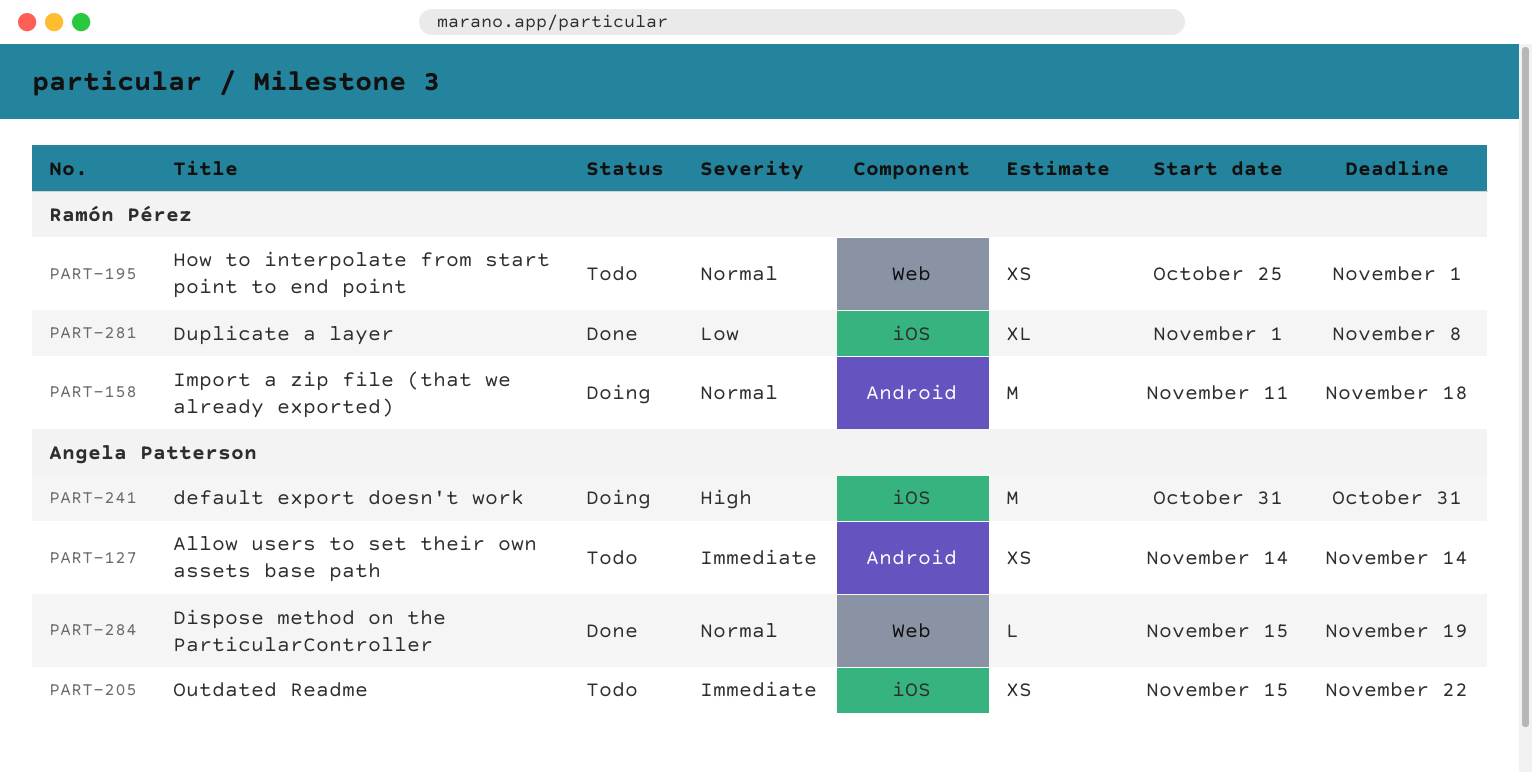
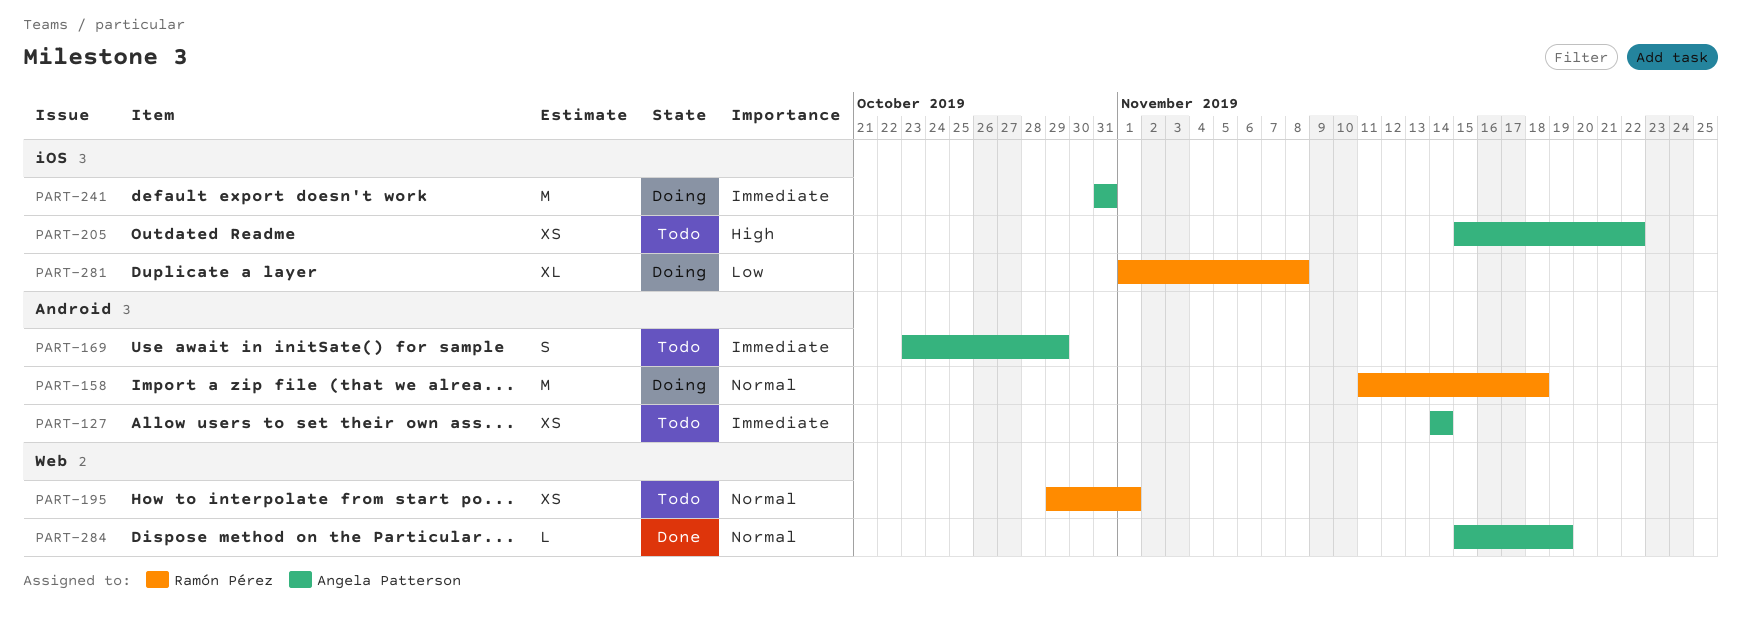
PART-169: none -> present
PART-195, start: Oct 25 -> Oct 29
PART-205, priority: Immediate -> High
PART-241, priority: High -> Immediate
PART-281, status: Done -> Doing

